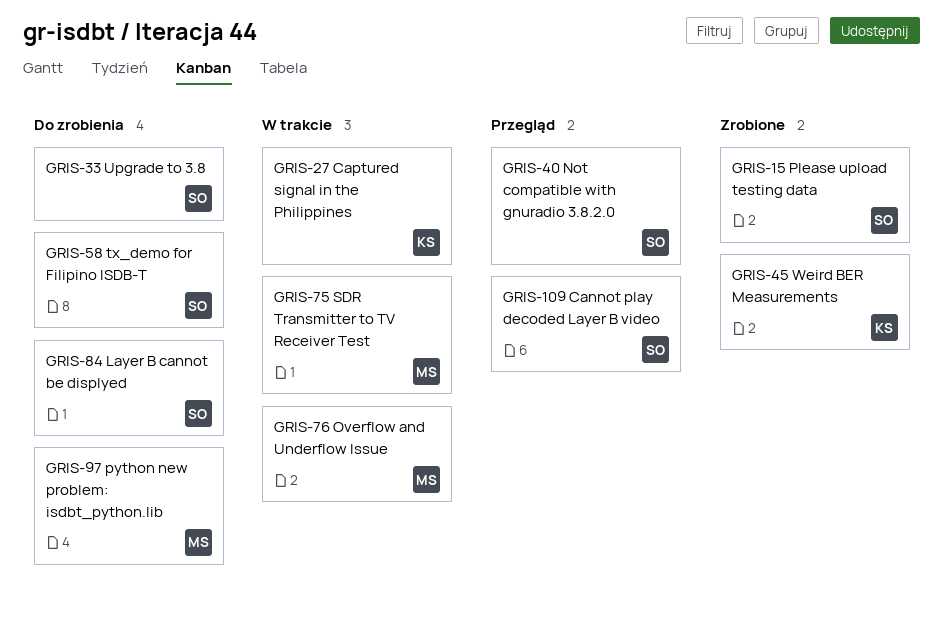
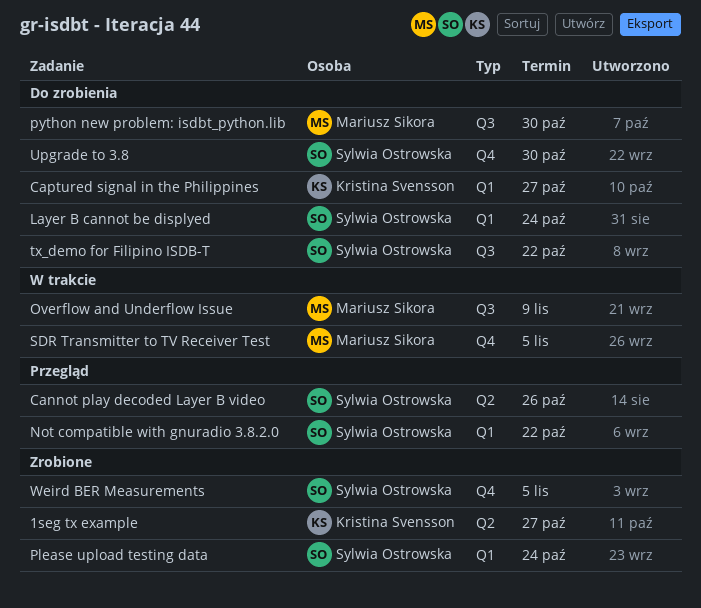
1seg tx example: none -> present
Captured signal in the Philippines, status: W trakcie -> Do zrobienia
Weird BER Measurements, owner: Kristina Svensson -> Sylwia Ostrowska

